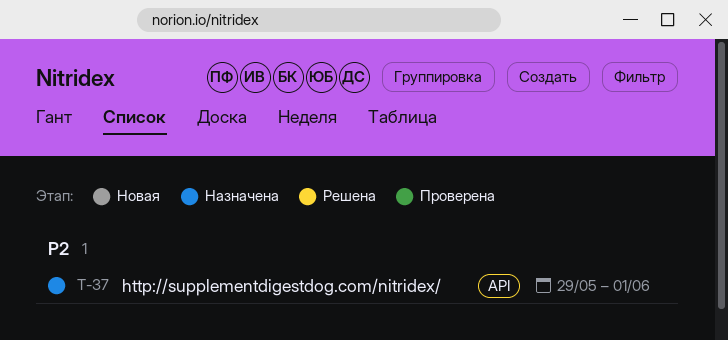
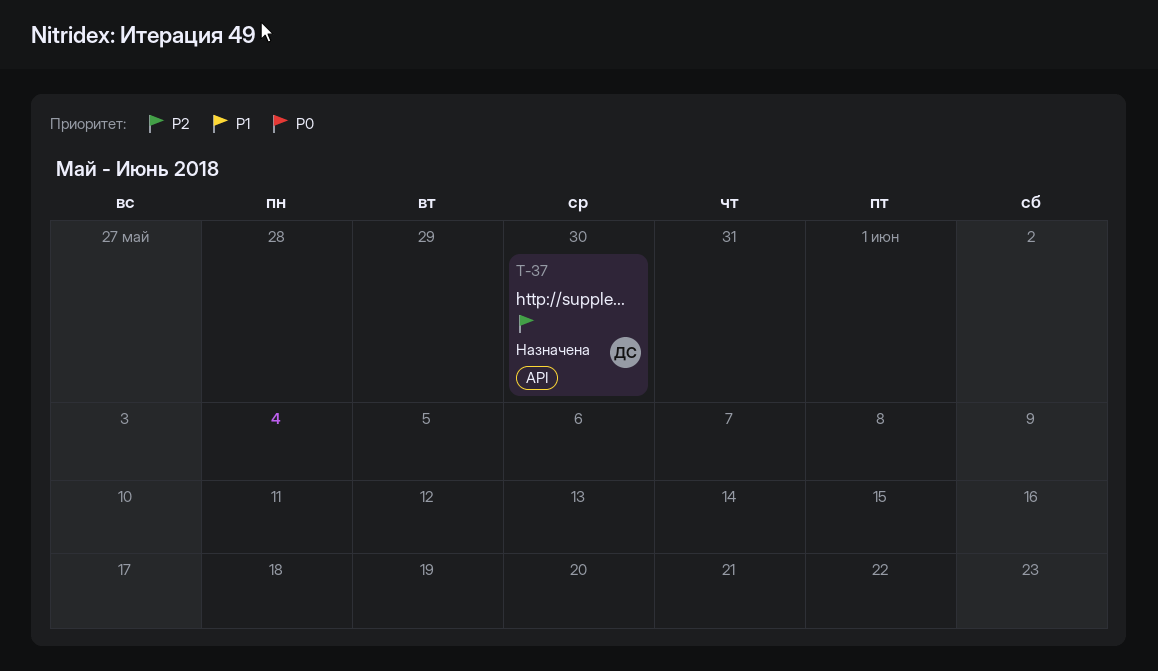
T-37, due: Jun 1 -> May 30

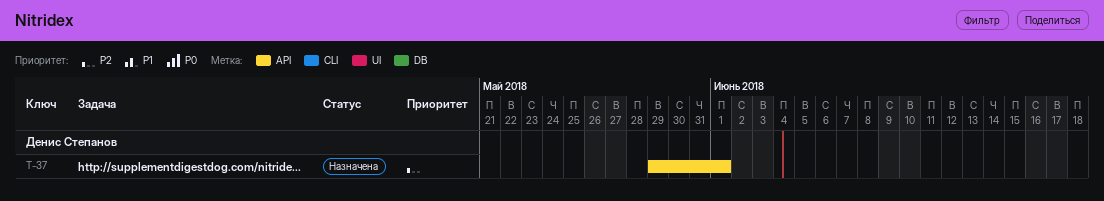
T-37, due: May 30 -> Jun 1

